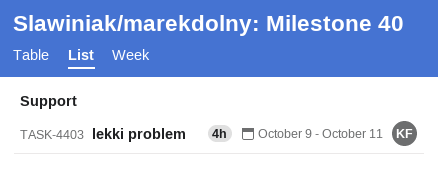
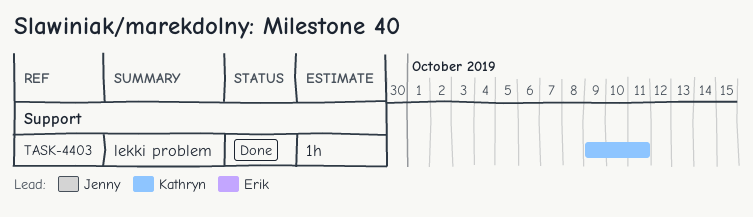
TASK-4403, estimate: 4h -> 1h

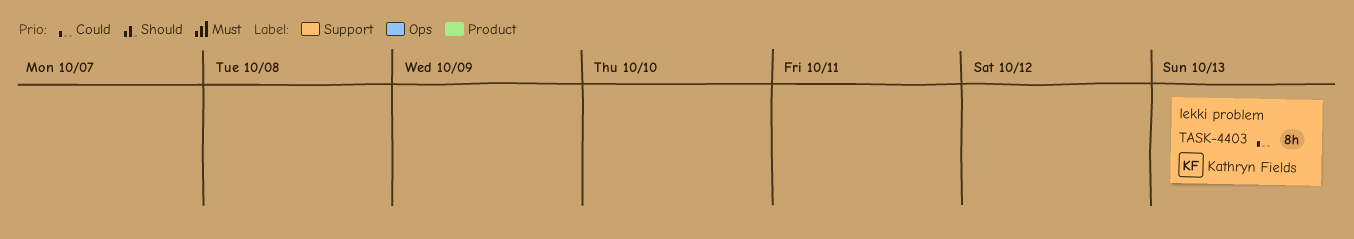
TASK-4403, estimate: 1h -> 8h
TASK-4403, due: Oct 11 -> Oct 13

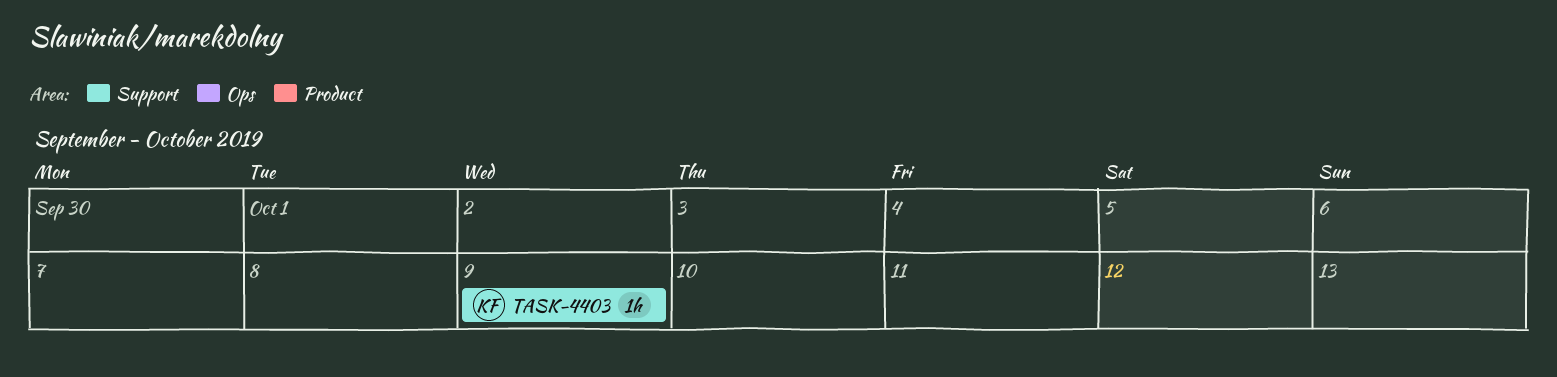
TASK-4403, estimate: 8h -> 1h
TASK-4403, due: Oct 13 -> Oct 9

